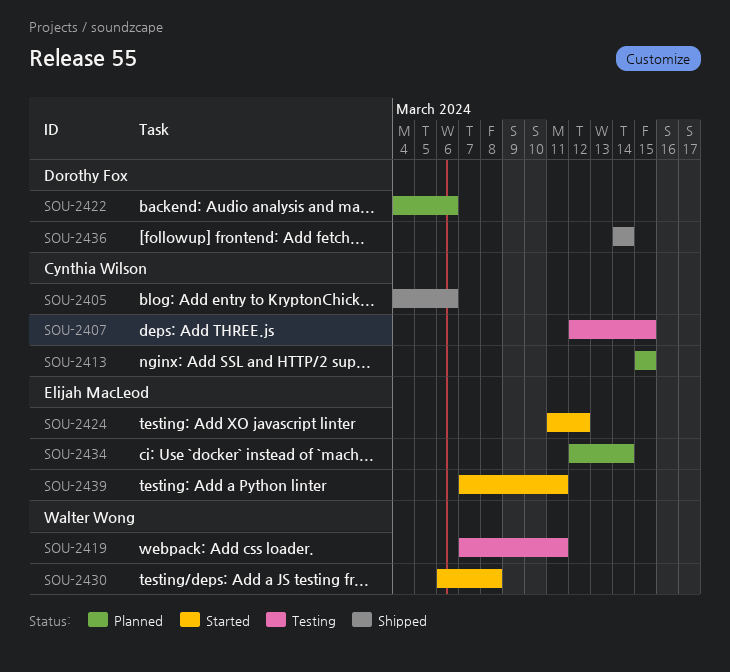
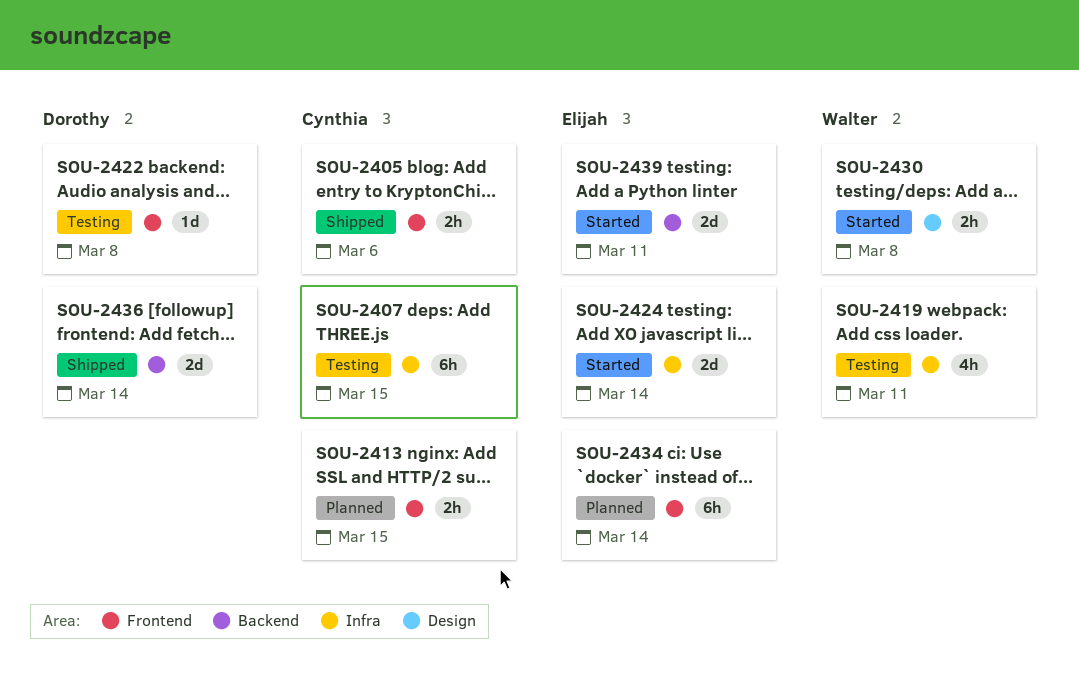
SOU-2422, status: Planned -> Testing
SOU-2422, due: Mar 6 -> Mar 8
SOU-2424, due: Mar 12 -> Mar 14

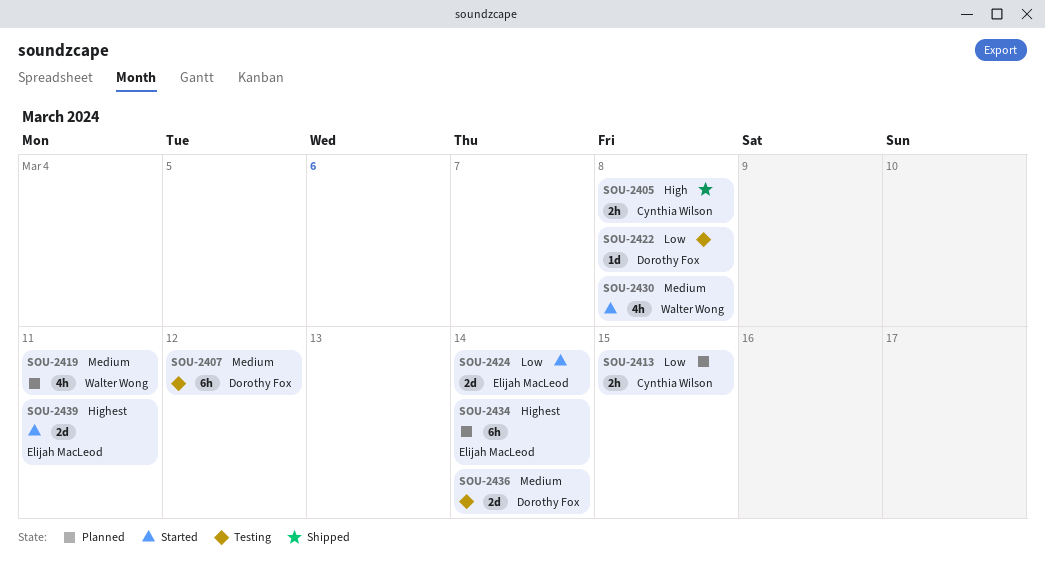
SOU-2405, due: Mar 6 -> Mar 8
SOU-2407, owner: Cynthia Wilson -> Dorothy Fox
SOU-2407, due: Mar 15 -> Mar 12
SOU-2419, status: Testing -> Planned
SOU-2430, estimate: 2h -> 4h
SOU-2436, status: Shipped -> Testing

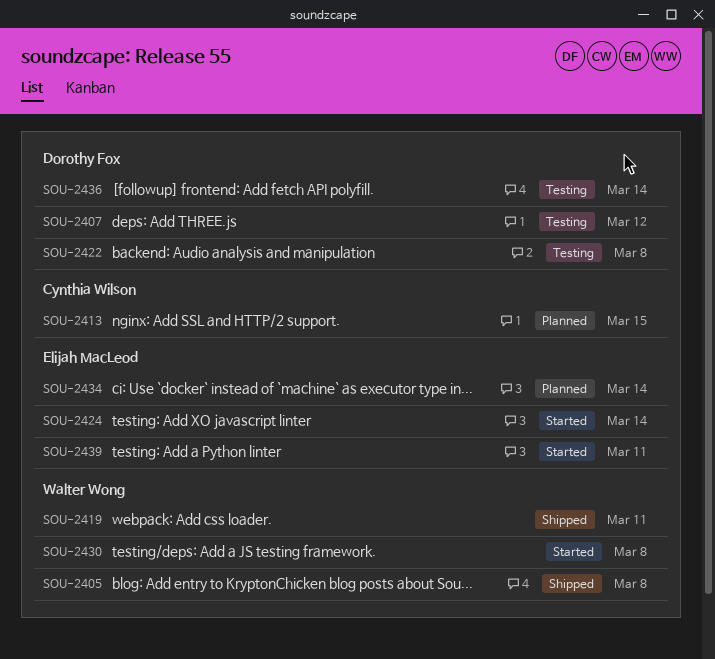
SOU-2405, owner: Cynthia Wilson -> Walter Wong
SOU-2419, status: Planned -> Shipped

